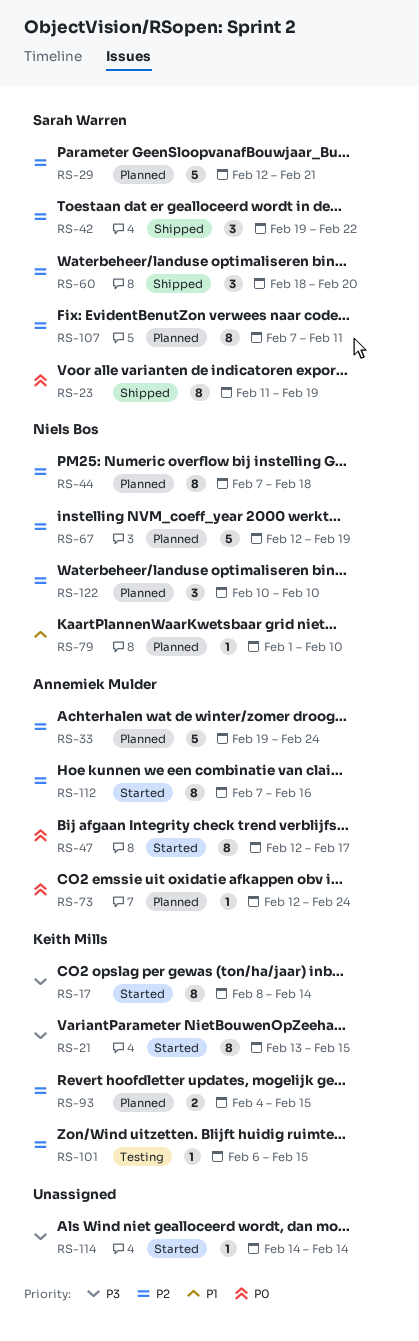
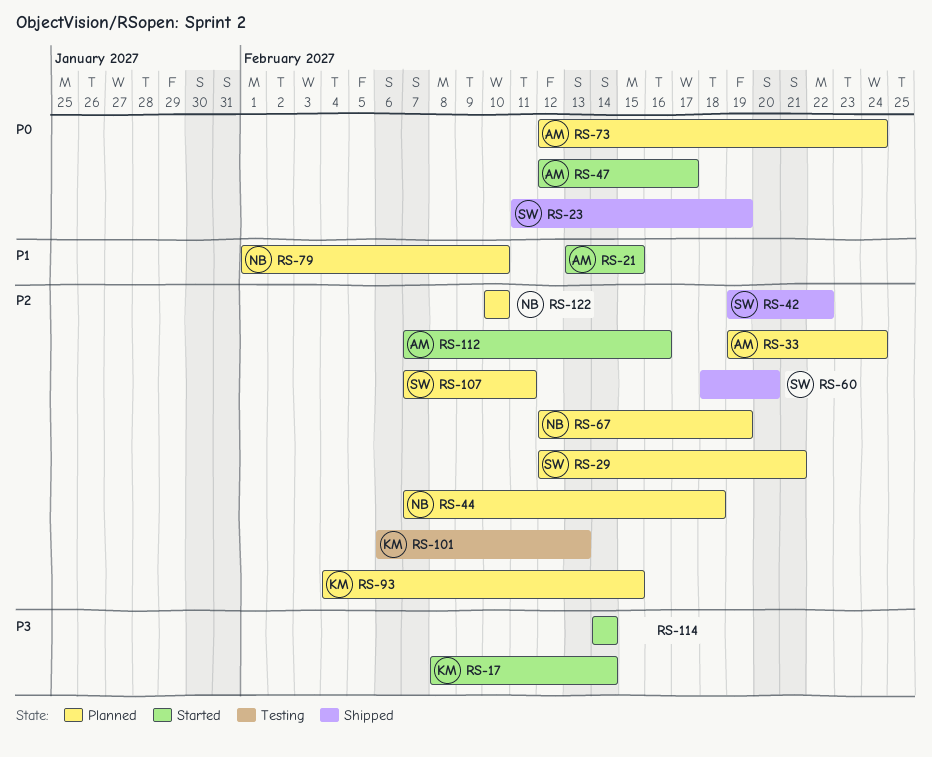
RS-21, owner: Keith Mills -> Annemiek Mulder
RS-21, priority: P3 -> P1
RS-101, due: Feb 15 -> Feb 13

